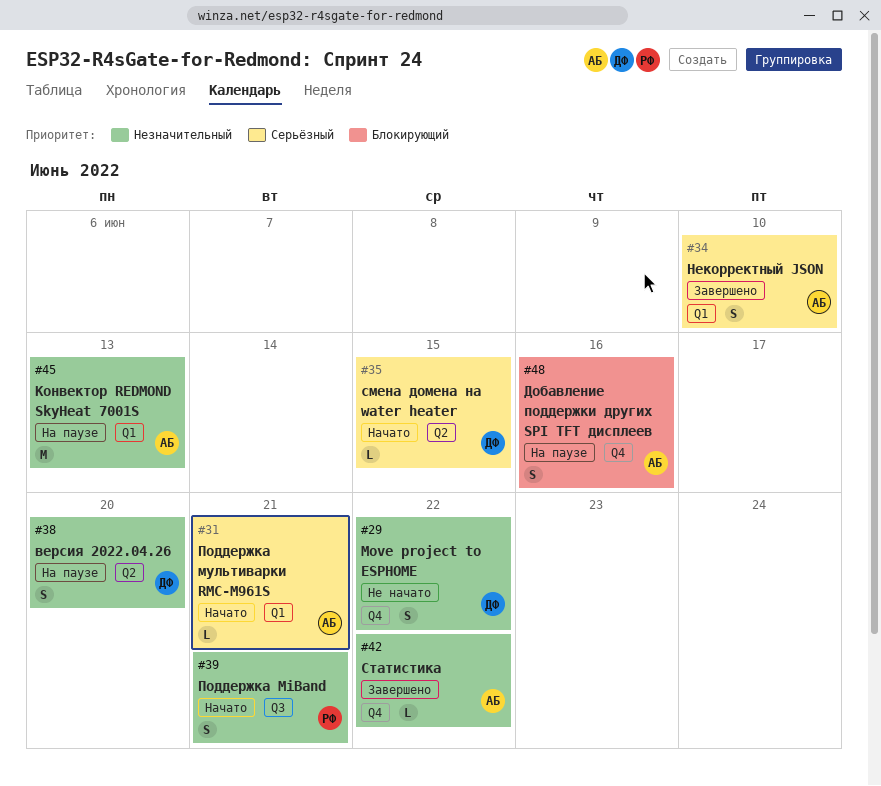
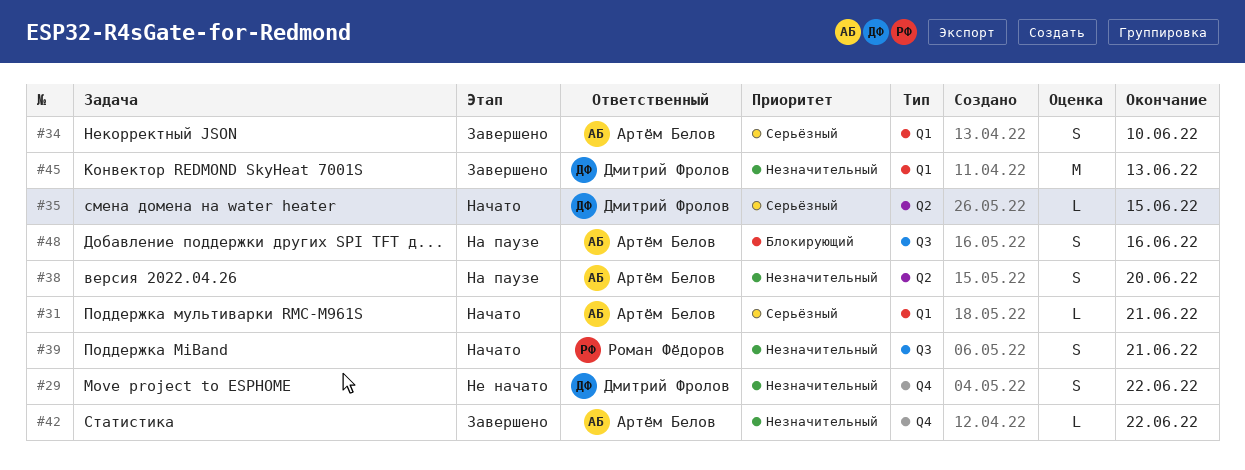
#38, owner: Дмитрий Фролов -> Артём Белов
#45, status: На паузе -> Завершено
#45, owner: Артём Белов -> Дмитрий Фролов
#48, label: Q4 -> Q3

